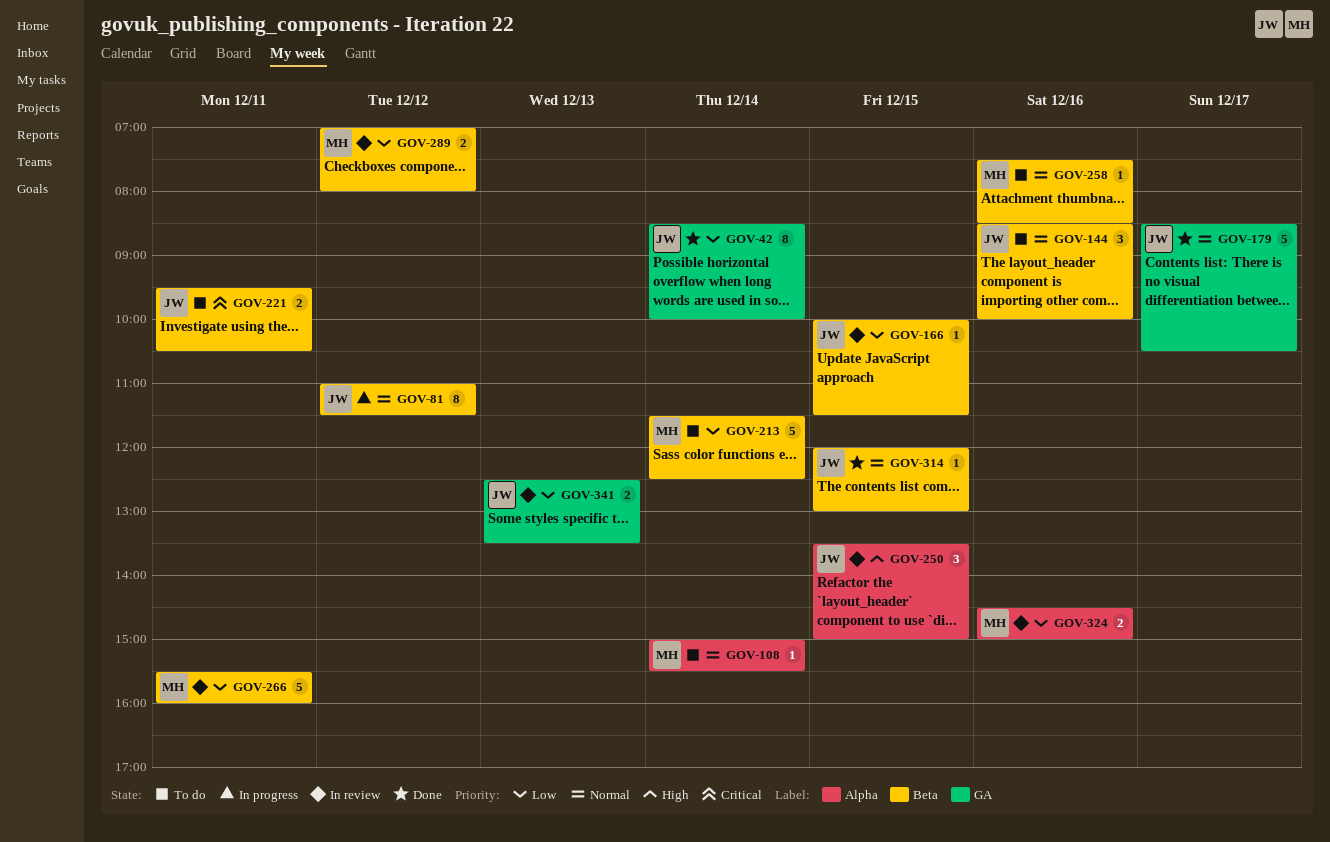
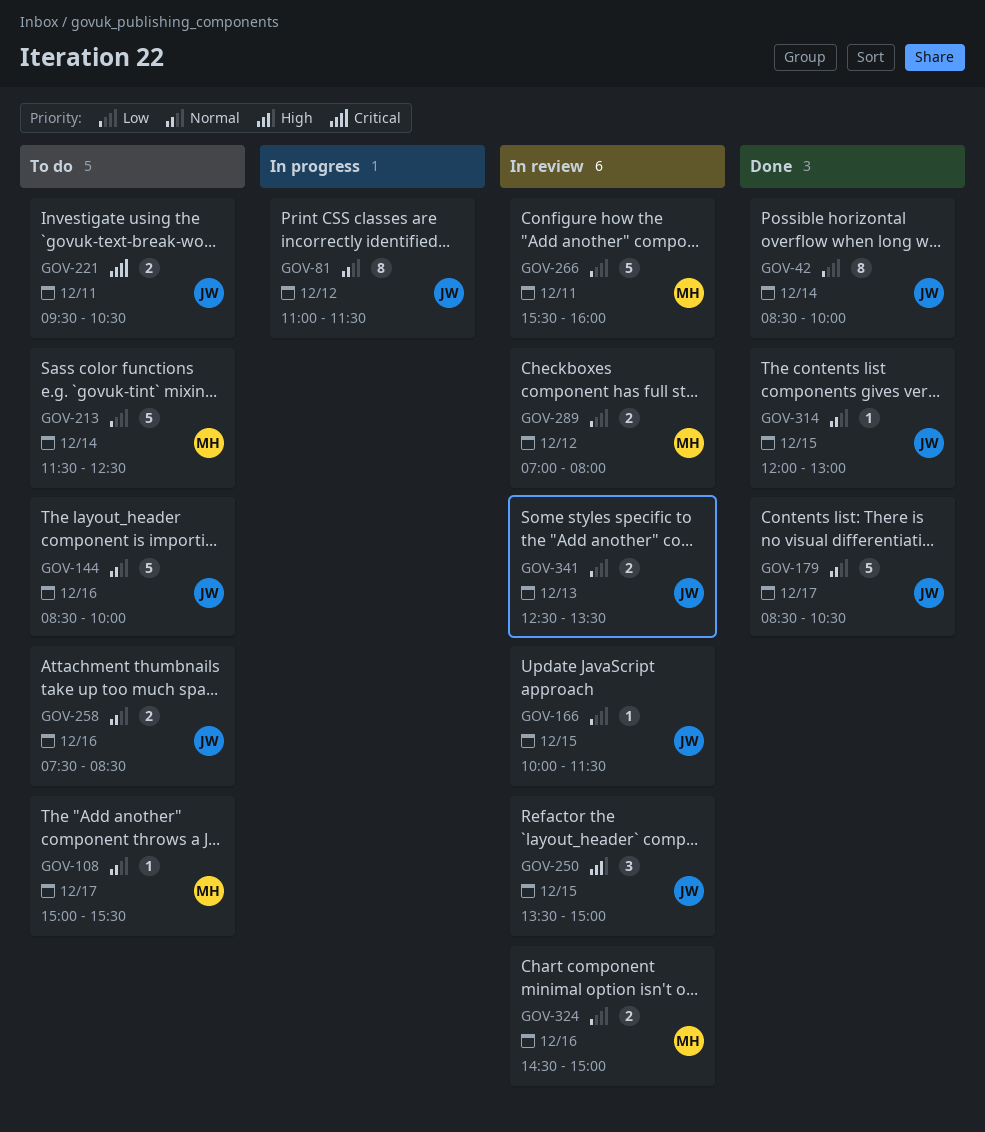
GOV-108, day: Dec 14 -> Dec 17
GOV-144, estimate: 3 -> 5
GOV-258, owner: MH -> JW
GOV-258, estimate: 1 -> 2

